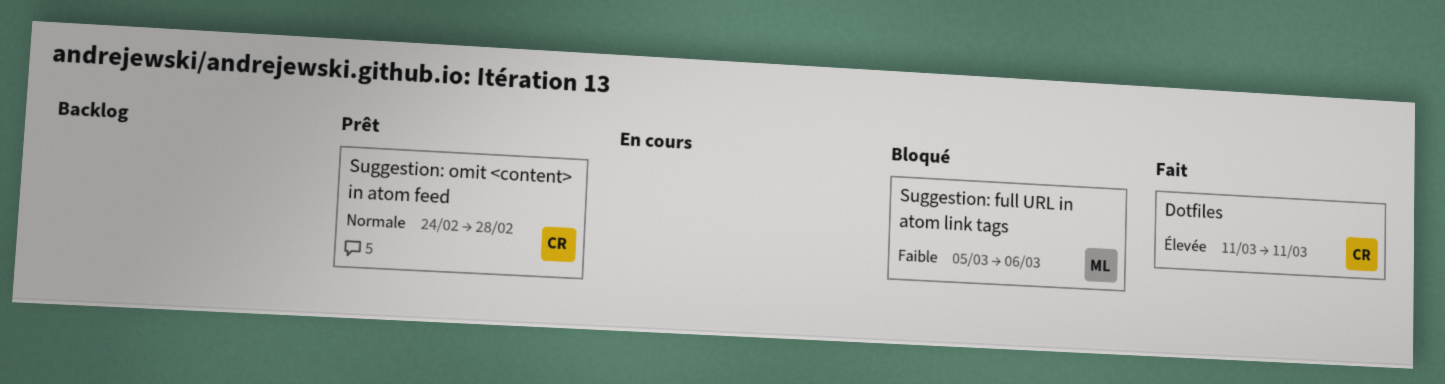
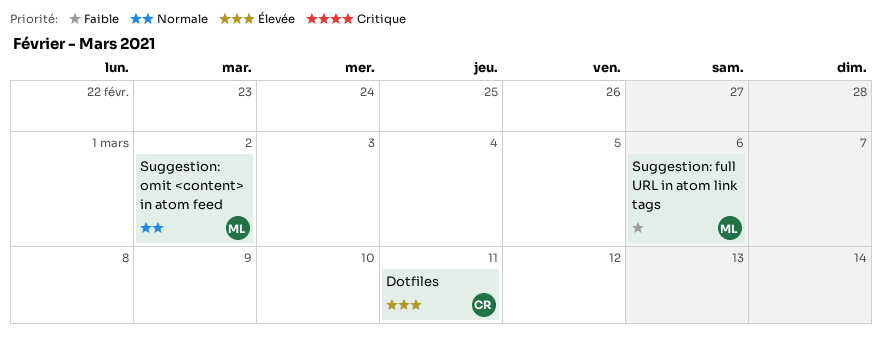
Suggestion: omit <content> in atom feed, owner: CR -> ML
Suggestion: omit <content> in atom feed, due: Feb 28 -> Mar 2

